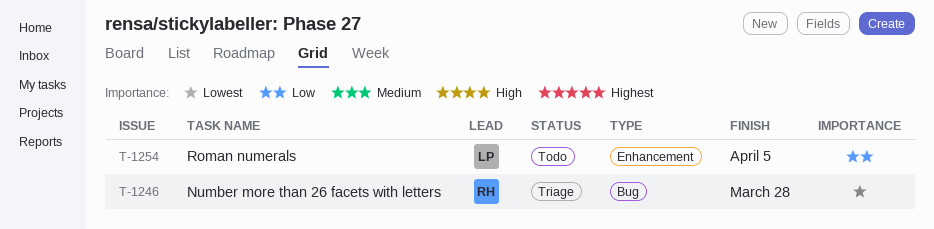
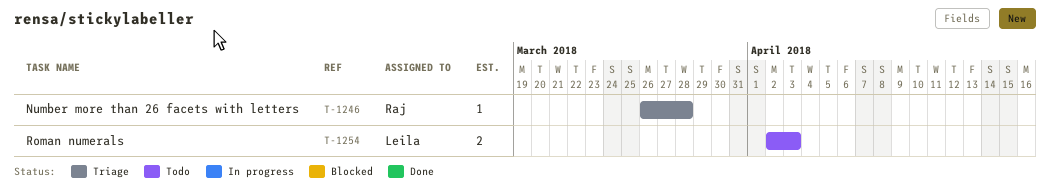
T-1254, due: Apr 5 -> Apr 3

